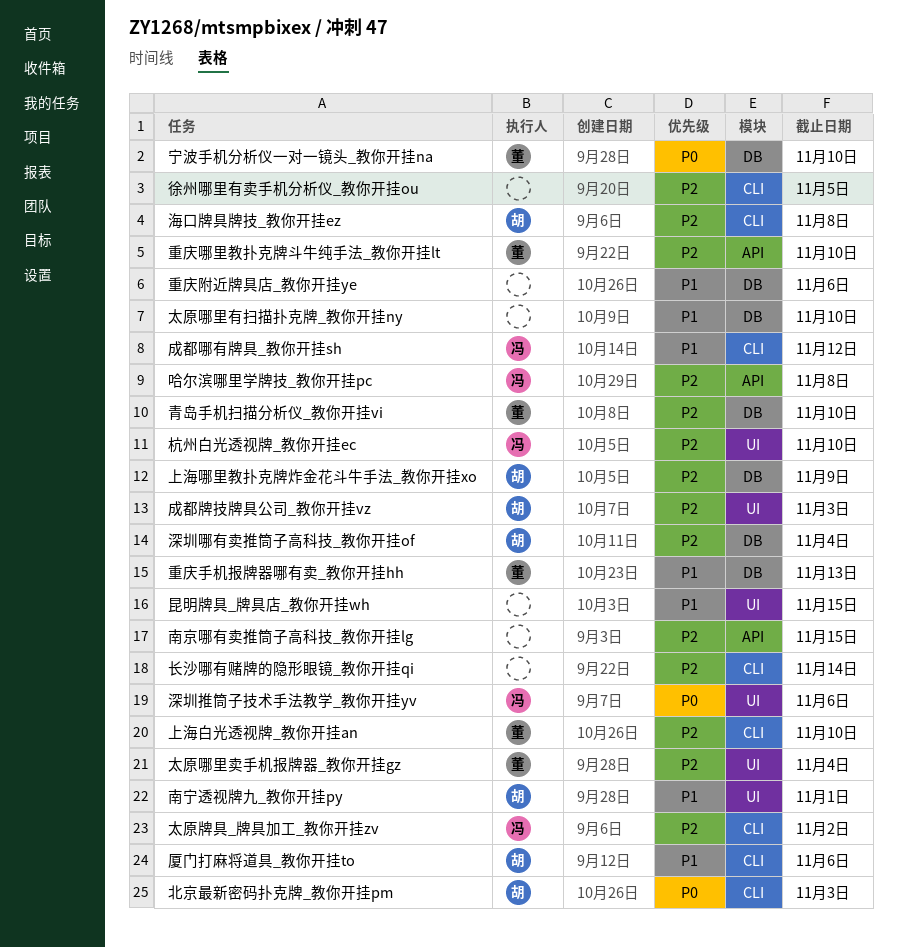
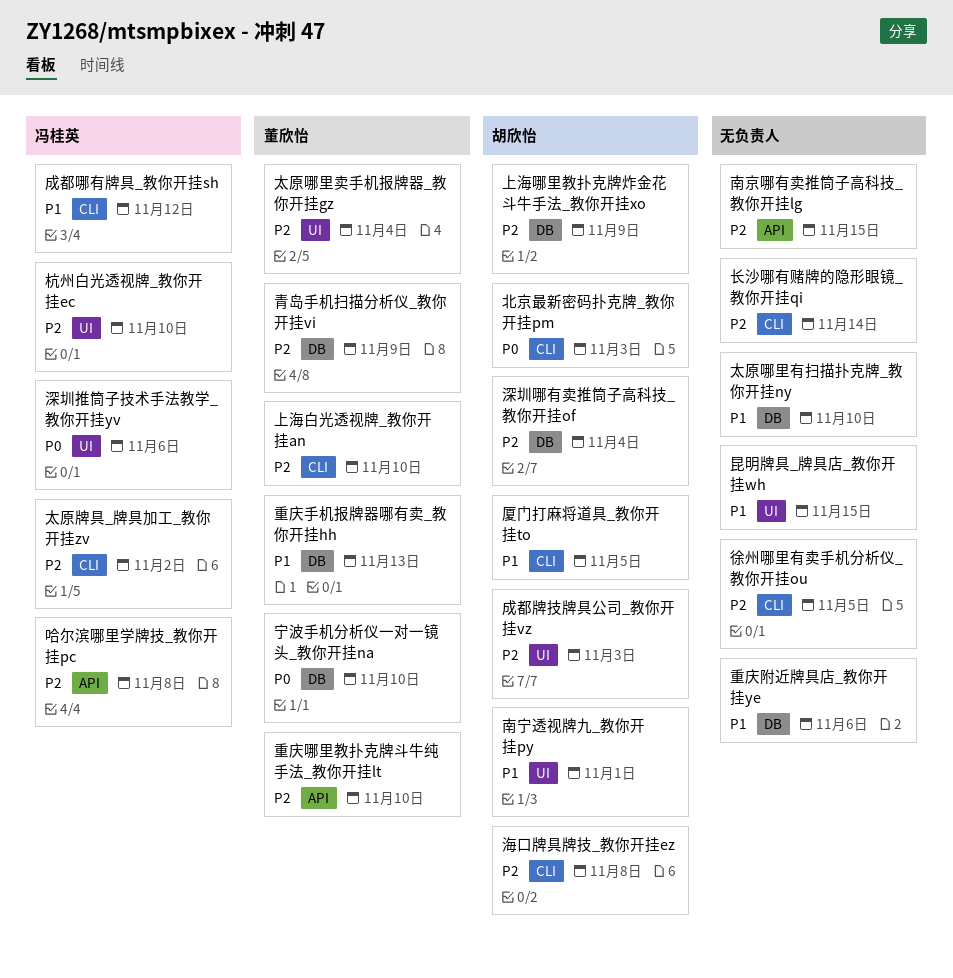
厦门打麻将道具_教你开挂to, due: Nov 6 -> Nov 5
青岛手机扫描分析仪_教你开挂vi, due: Nov 10 -> Nov 9

